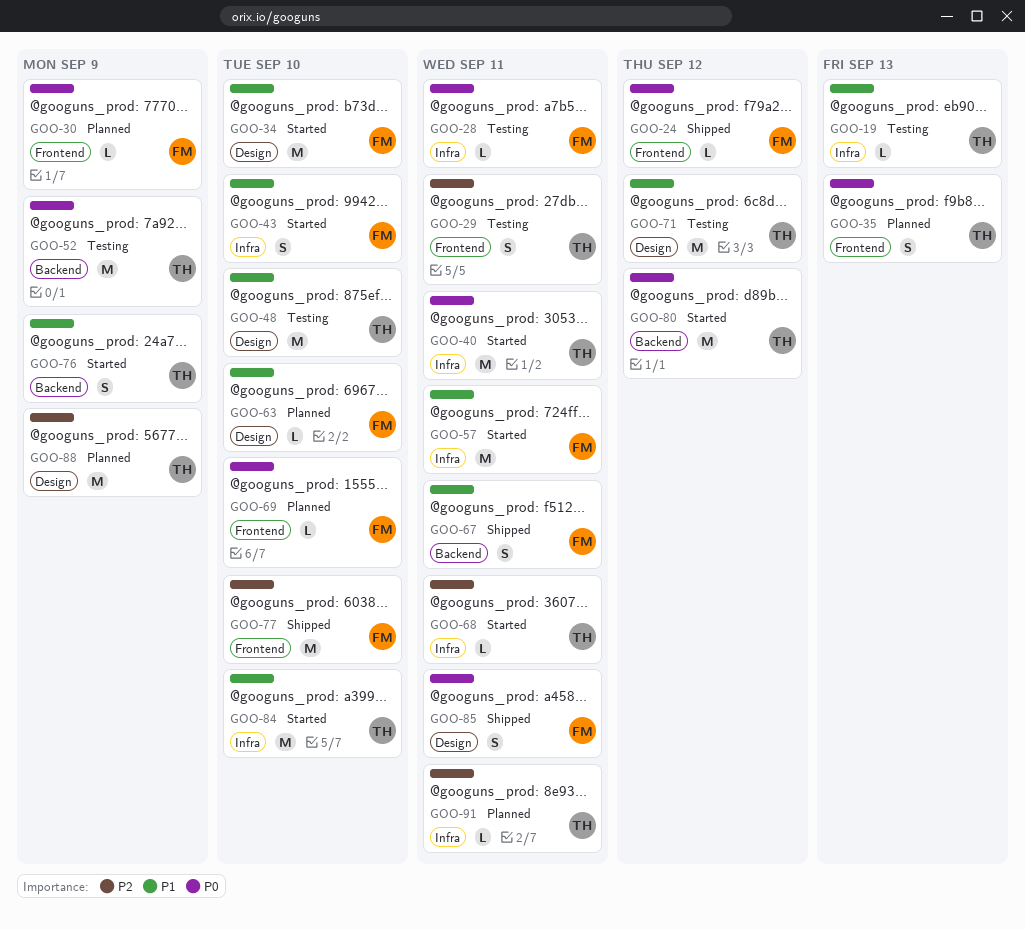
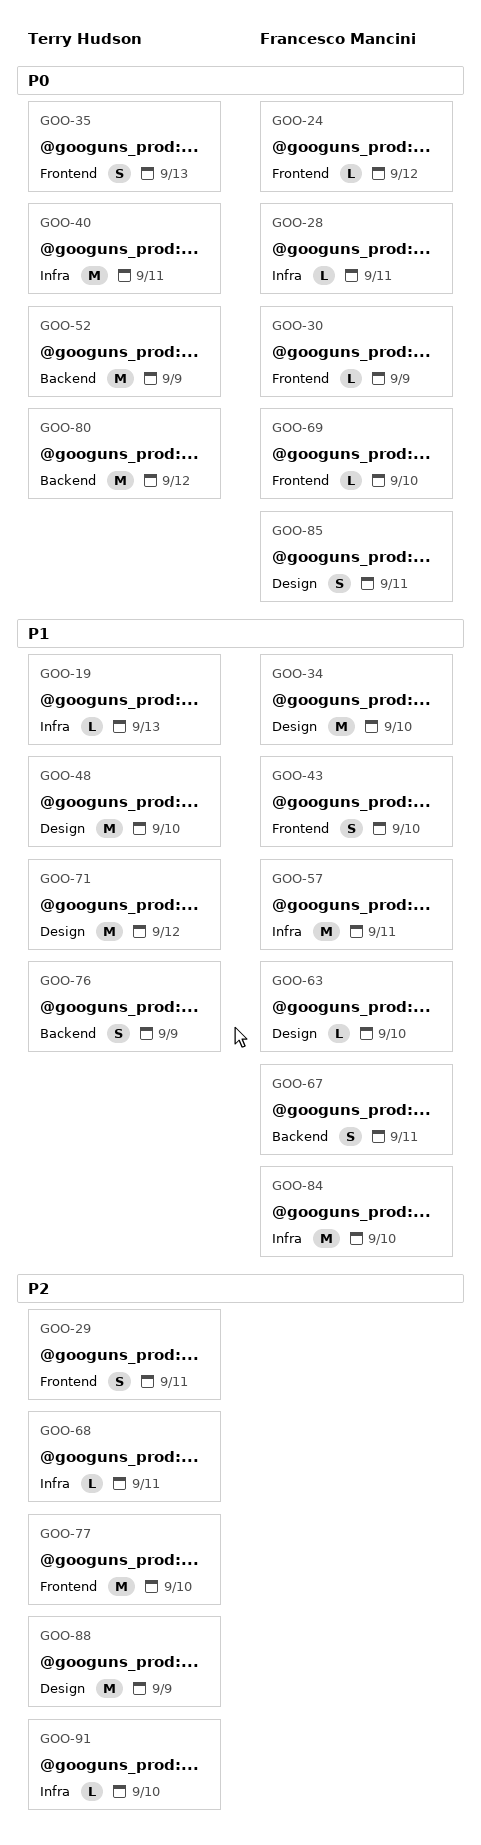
GOO-43, label: Infra -> Frontend
GOO-77, owner: Francesco Mancini -> Terry Hudson
GOO-84, owner: Terry Hudson -> Francesco Mancini
GOO-91, due: Sep 11 -> Sep 10

